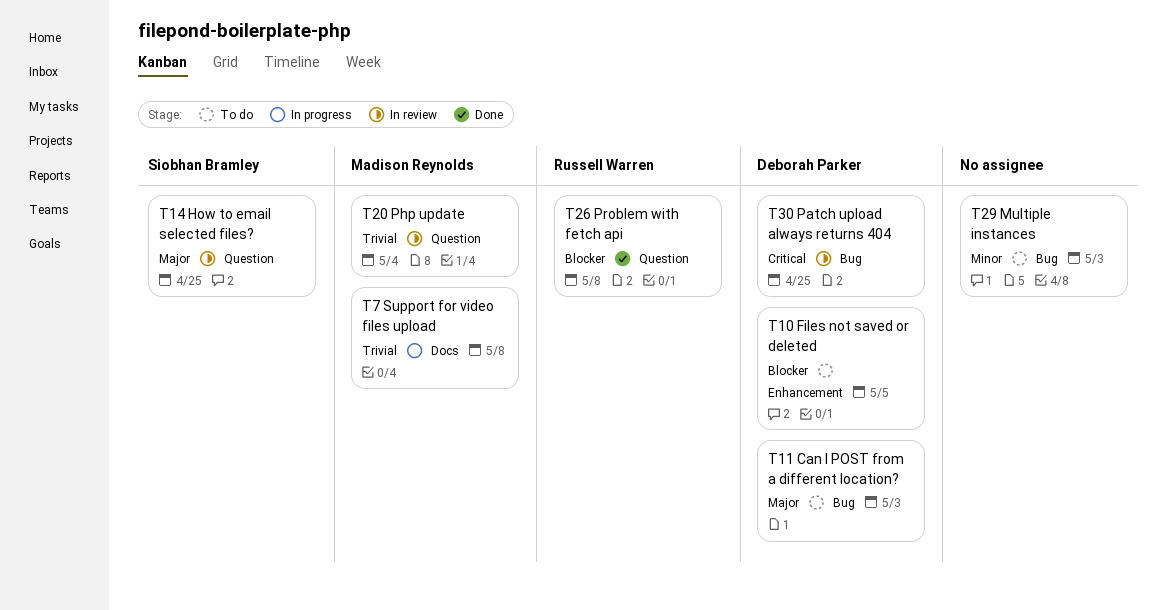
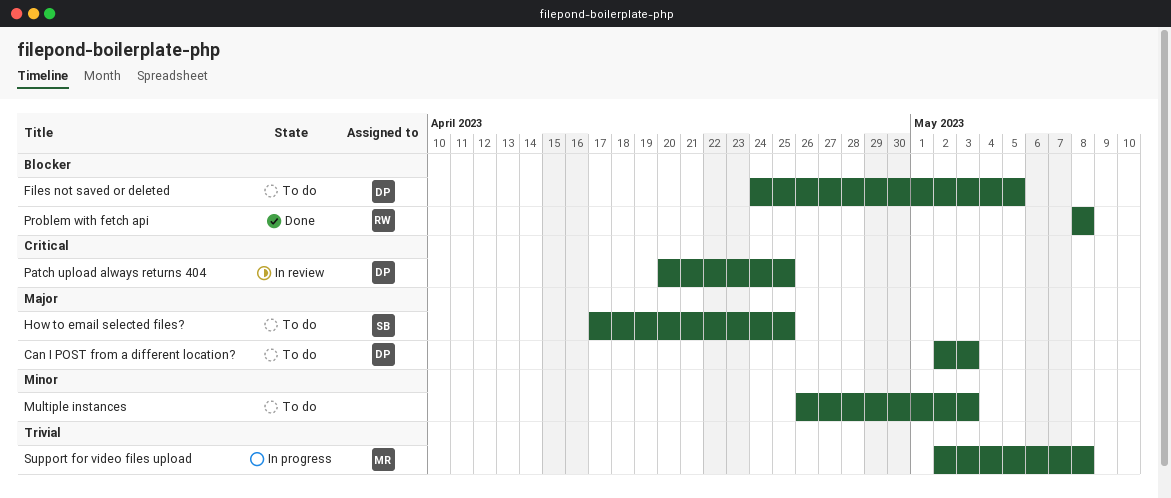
How to email selected files?, status: In review -> To do
Php update: present -> none

